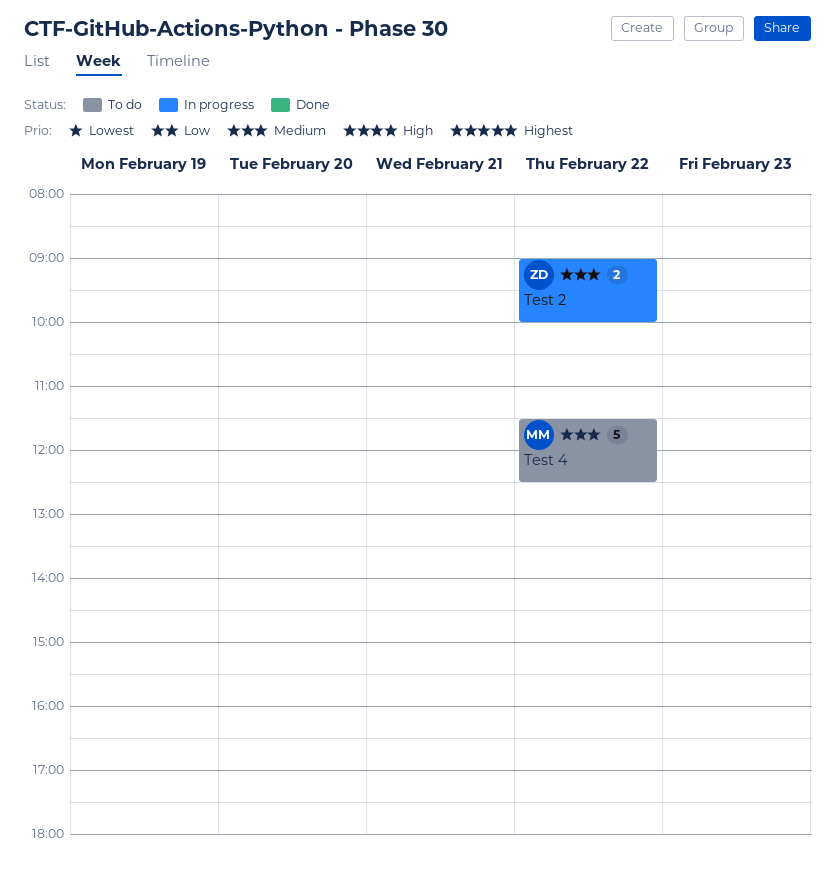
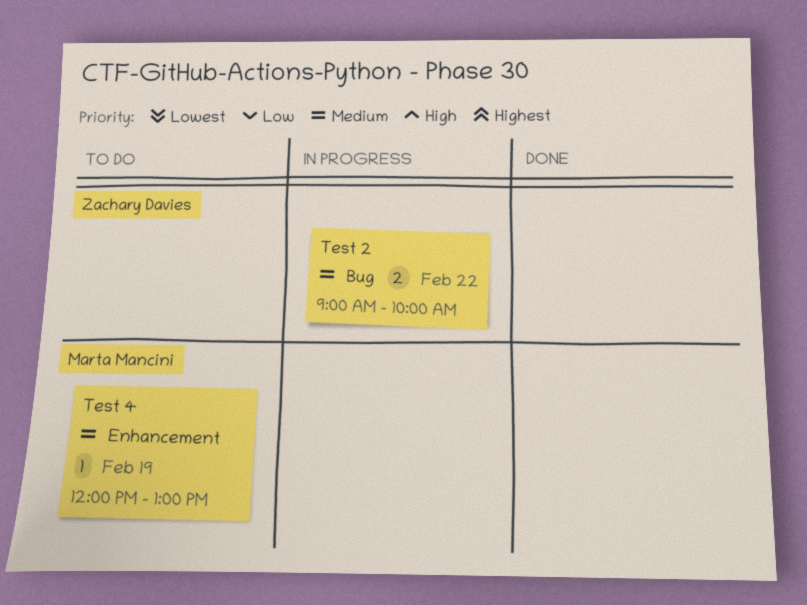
Test 4, estimate: 5 -> 1
Test 4, day: Feb 22 -> Feb 19
Test 4, begins: 11:30 -> 12:00
Test 4, ends: 12:30 -> 13:00

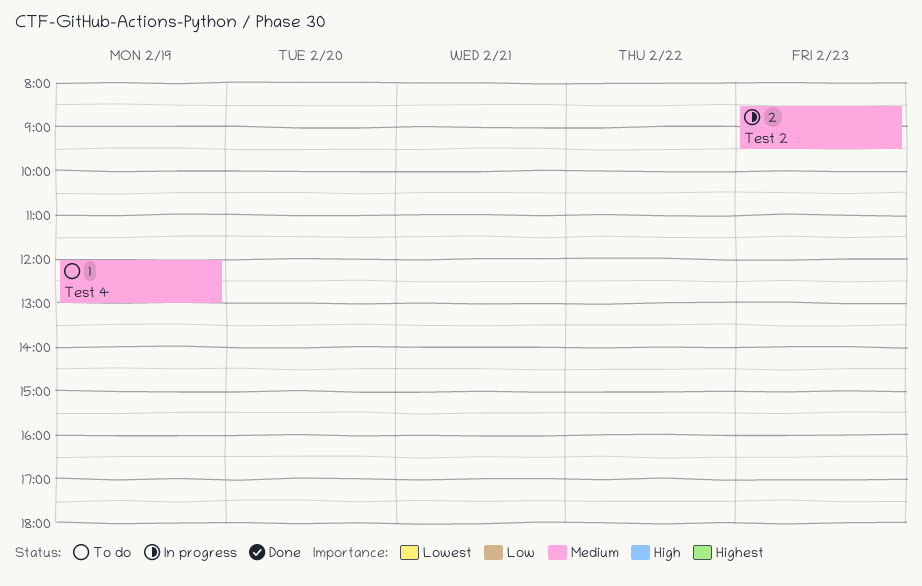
Test 2, day: Feb 22 -> Feb 23
Test 2, begins: 09:00 -> 08:30
Test 2, ends: 10:00 -> 09:30

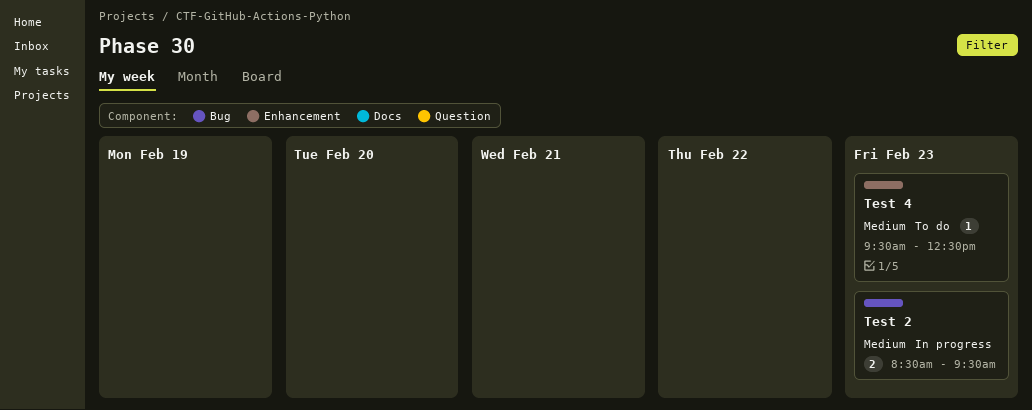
Test 4, day: Feb 19 -> Feb 23
Test 4, begins: 12:00 -> 09:30
Test 4, ends: 13:00 -> 12:30

